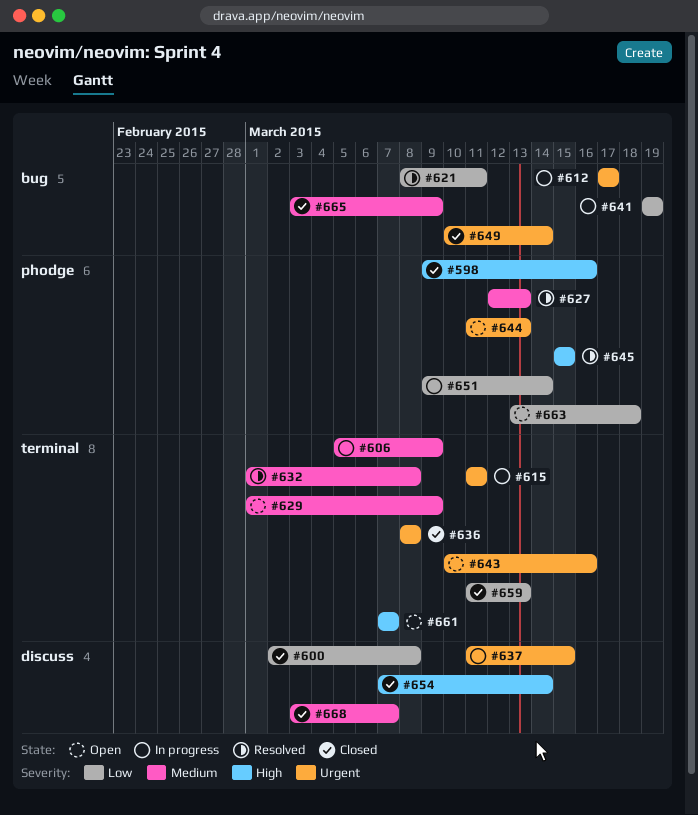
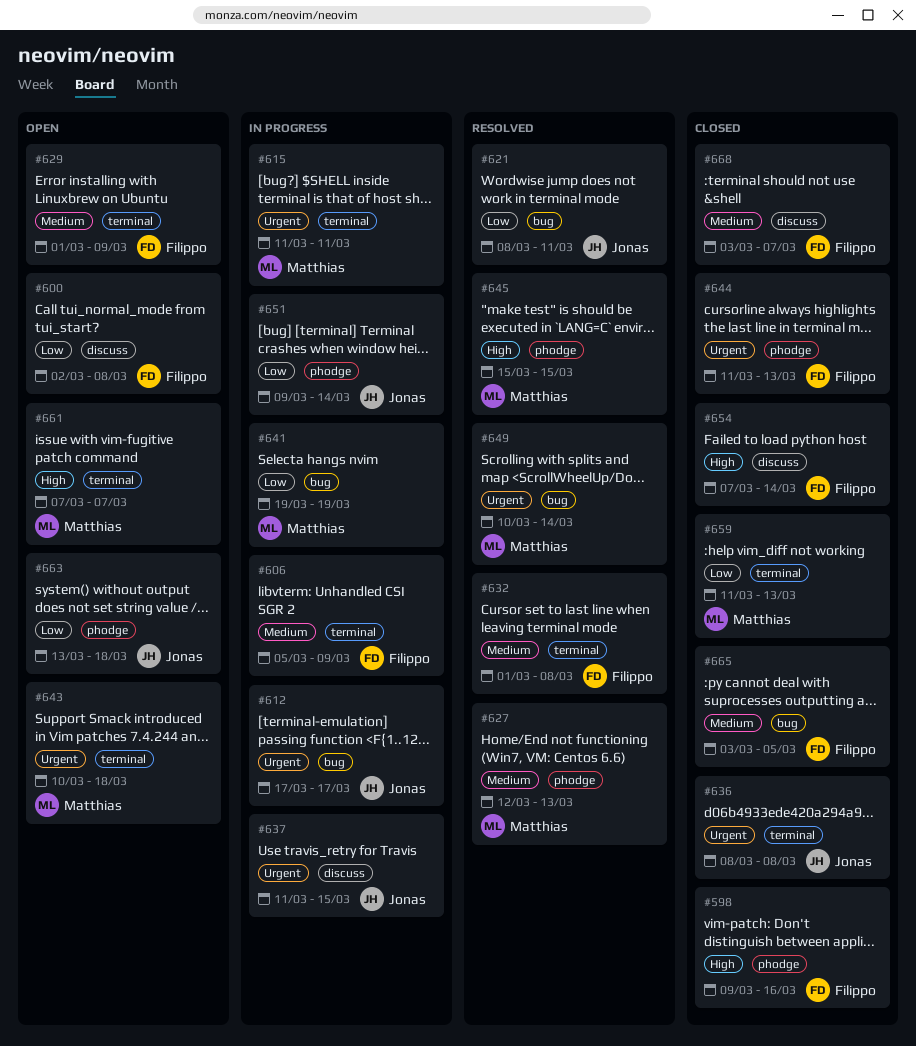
#600, status: Closed -> Open
#643, due: Mar 16 -> Mar 18
#644, status: Open -> Closed
#649, status: Closed -> Resolved
#665, due: Mar 9 -> Mar 5

